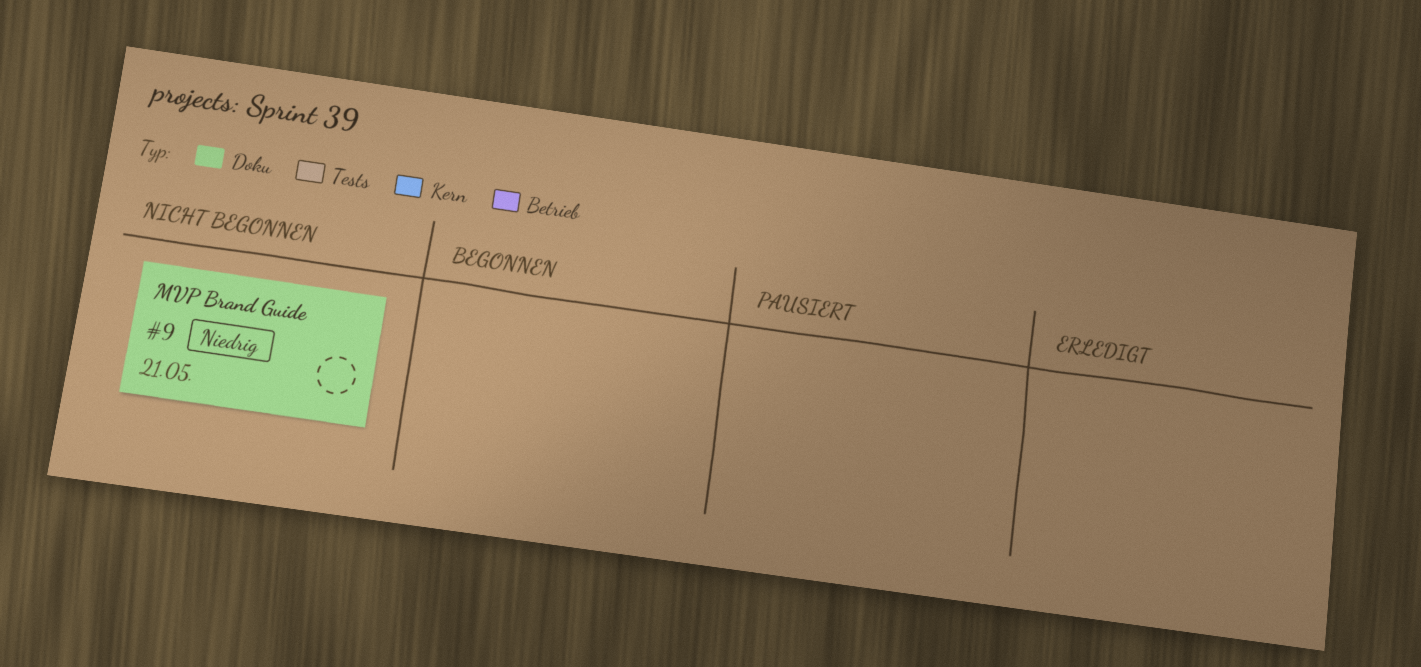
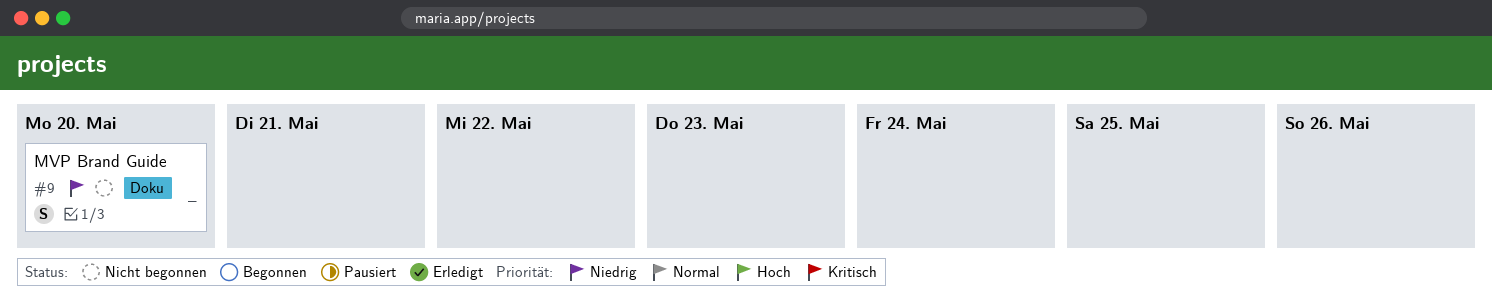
#9, due: May 21 -> May 20

